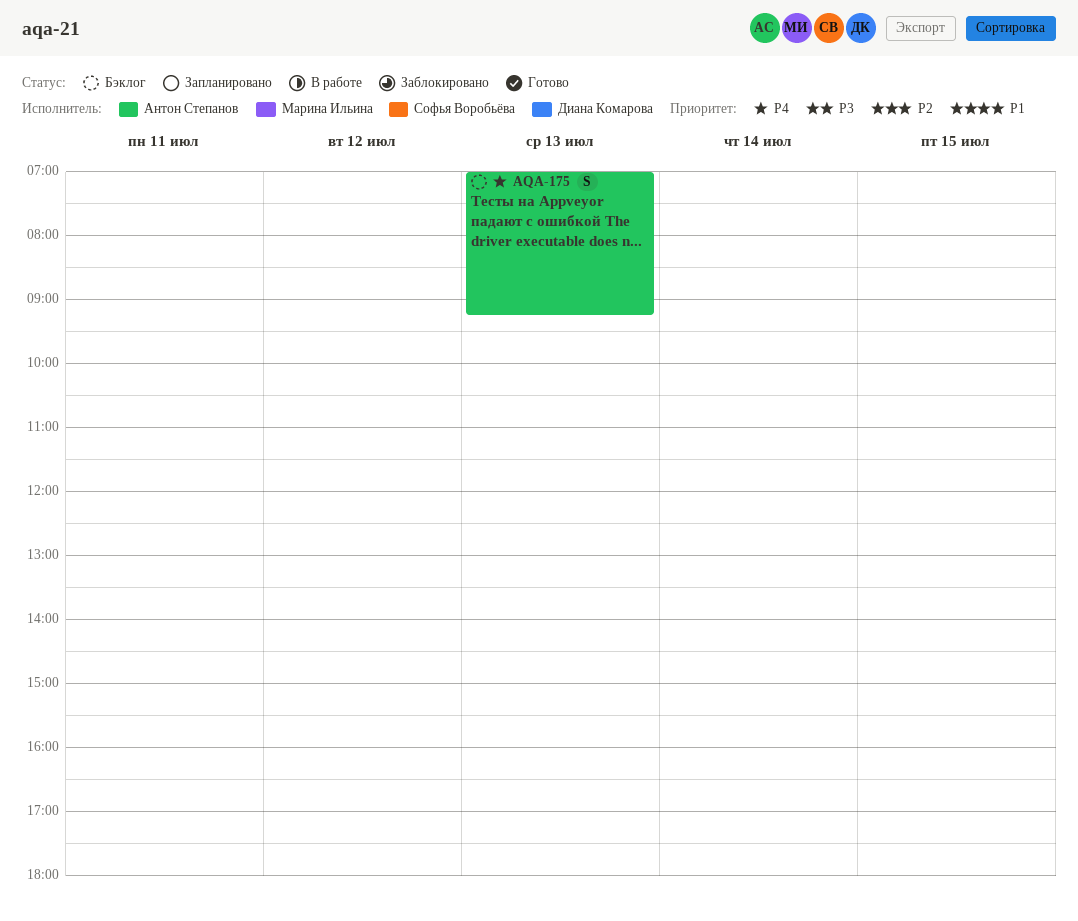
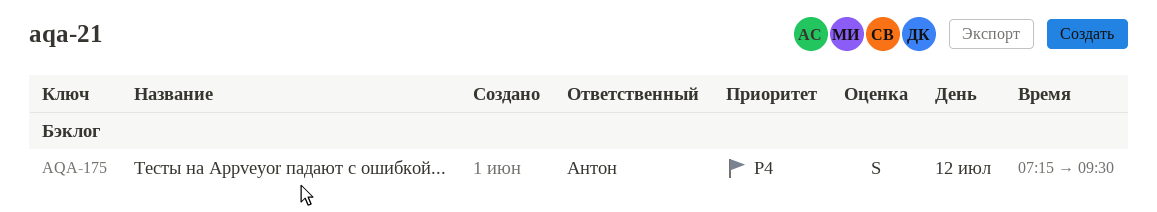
AQA-175, day: Jul 13 -> Jul 12
AQA-175, begins: 07:00 -> 07:15
AQA-175, ends: 09:15 -> 09:30

